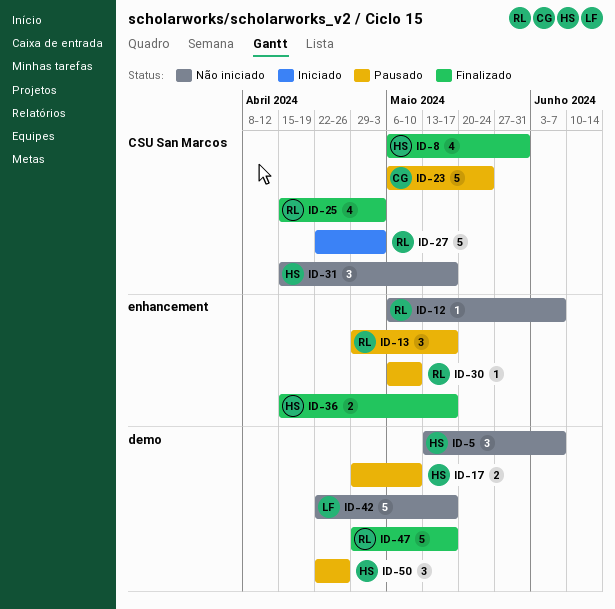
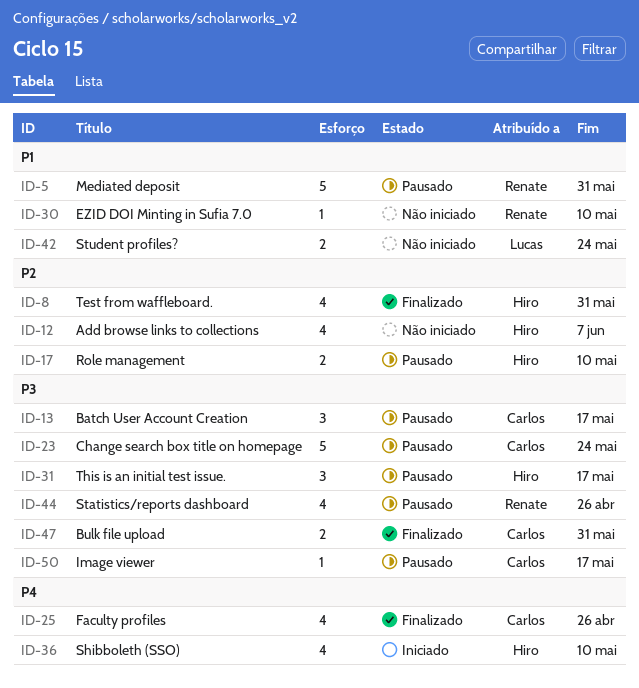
ID-5, status: Não iniciado -> Pausado
ID-5, owner: Hiro -> Renate
ID-5, estimate: 3 -> 5
ID-5, due: Jun 7 -> May 31
ID-12, owner: Renate -> Hiro
ID-12, estimate: 1 -> 4
ID-13, owner: Renate -> Carlos
ID-25, owner: Renate -> Carlos
ID-25, due: May 3 -> Apr 26
ID-27: present -> none
ID-30, status: Pausado -> Não iniciado
ID-31, status: Não iniciado -> Pausado
ID-36, status: Finalizado -> Iniciado
ID-36, estimate: 2 -> 4
ID-36, due: May 17 -> May 10
ID-42, estimate: 5 -> 2
ID-42, due: May 17 -> May 24
ID-44: none -> present
ID-47, owner: Renate -> Carlos
ID-47, estimate: 5 -> 2
ID-47, due: May 17 -> May 31
ID-50, owner: Hiro -> Carlos
ID-50, estimate: 3 -> 1
ID-50, due: Apr 26 -> May 17

